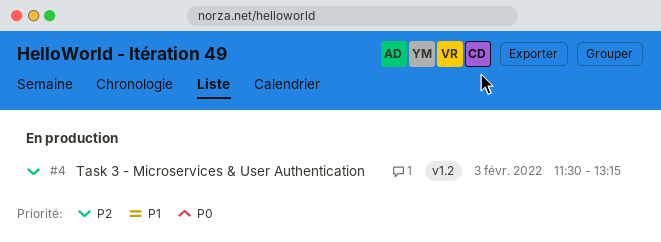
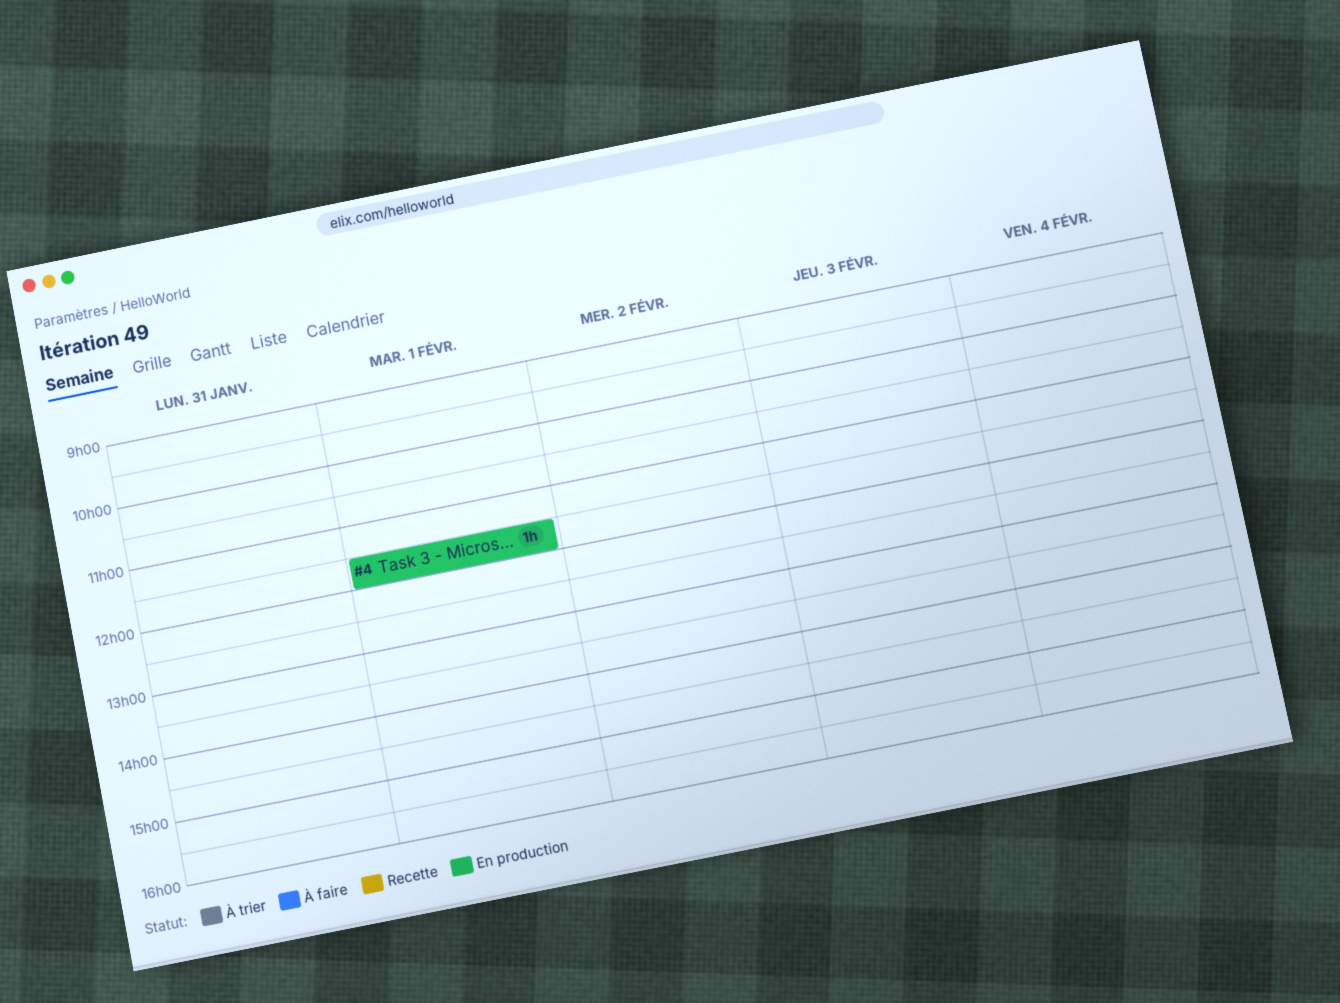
#4, day: Feb 3 -> Feb 1
#4, ends: 13:15 -> 12:00

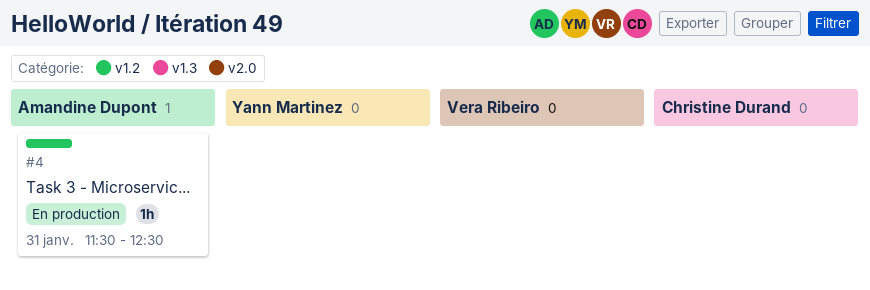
#4, day: Feb 1 -> Jan 31
#4, ends: 12:00 -> 12:30

